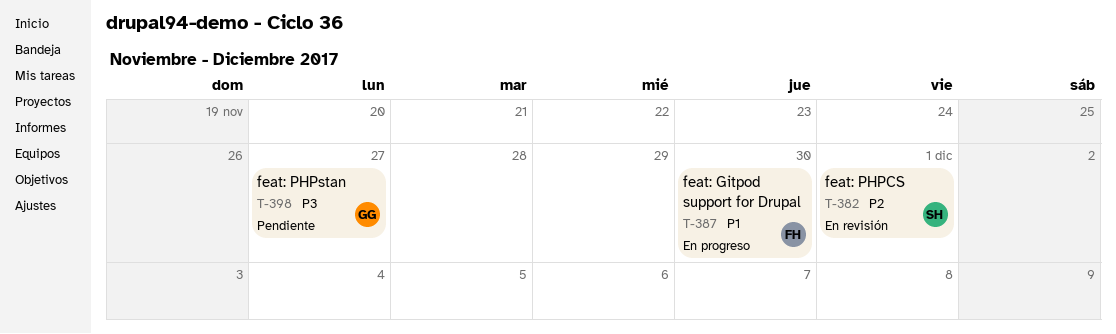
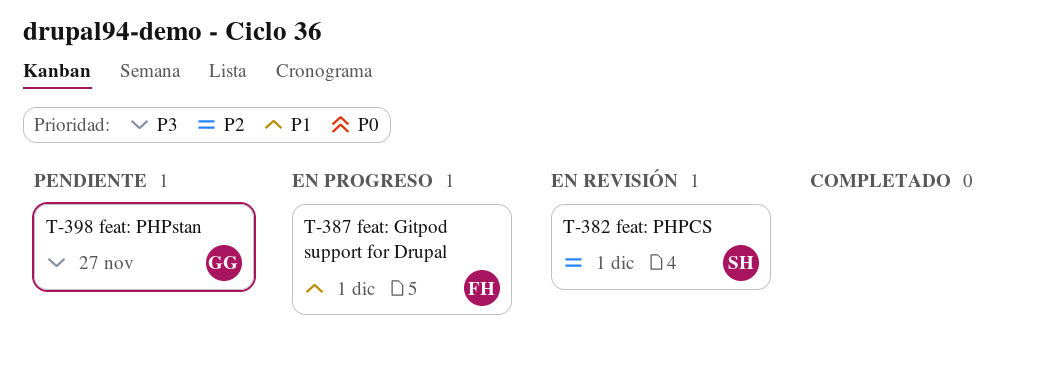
T-387, due: Nov 30 -> Dec 1

